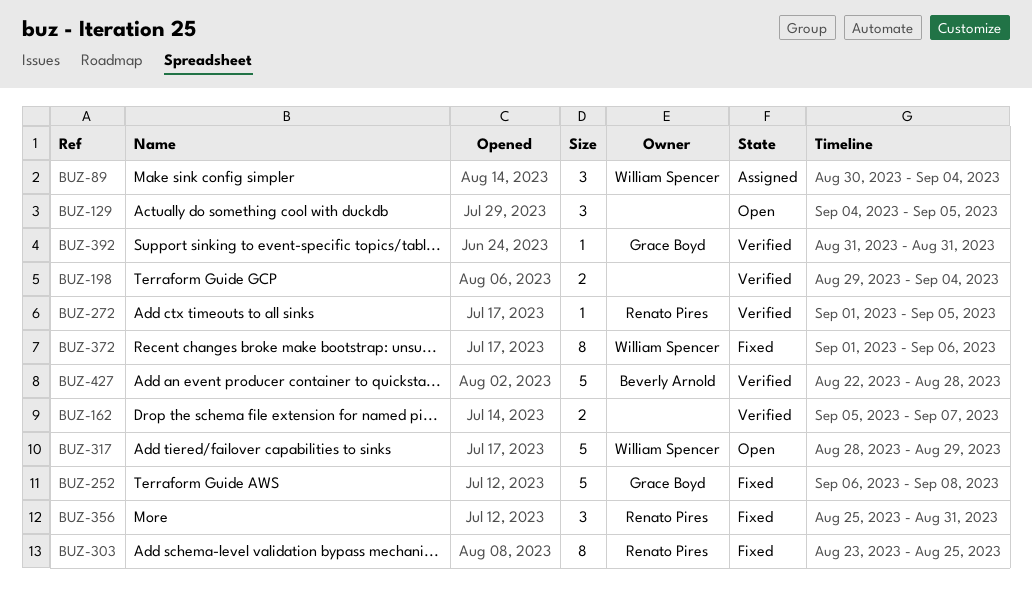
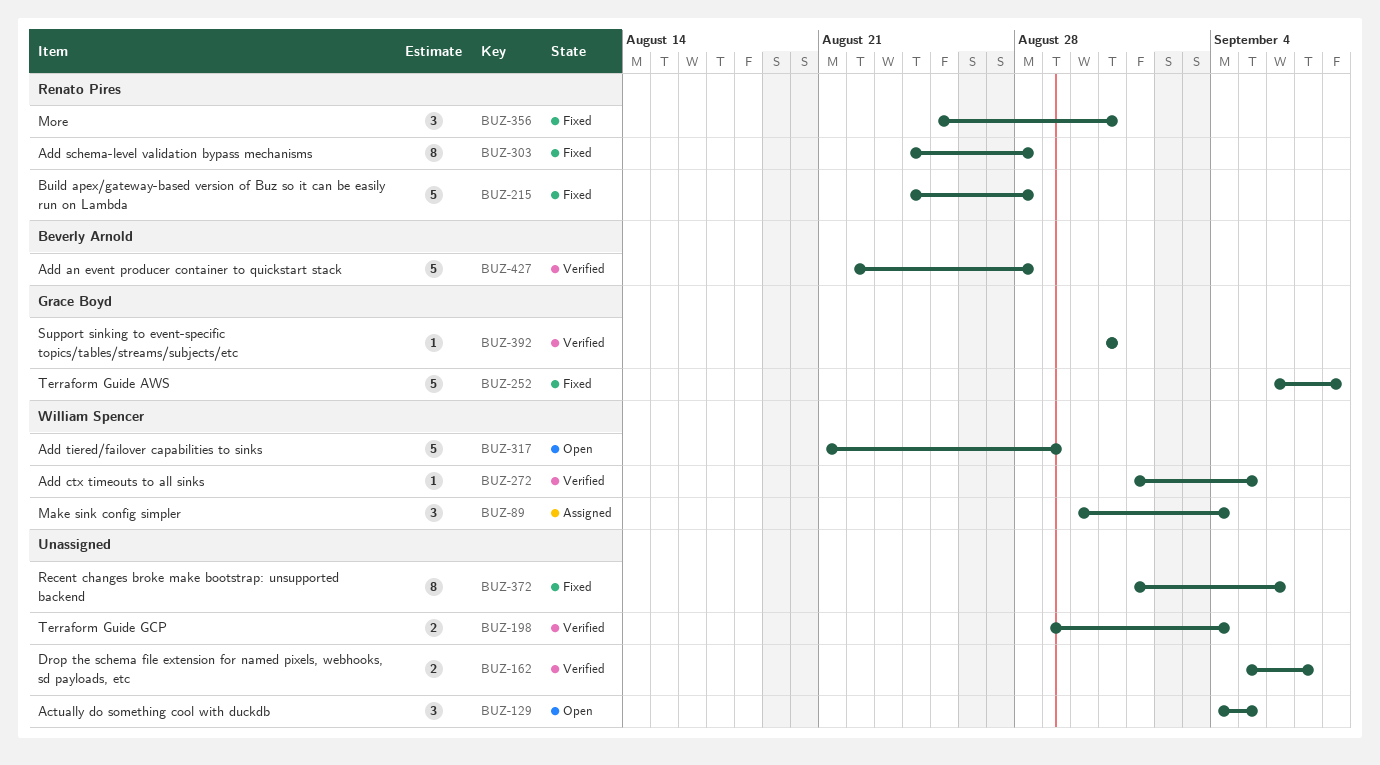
BUZ-215: none -> present
BUZ-272, owner: Renato Pires -> William Spencer
BUZ-303, start: Aug 23 -> Aug 24
BUZ-303, due: Aug 25 -> Aug 28
BUZ-317, start: Aug 28 -> Aug 21
BUZ-372, owner: William Spencer -> none

